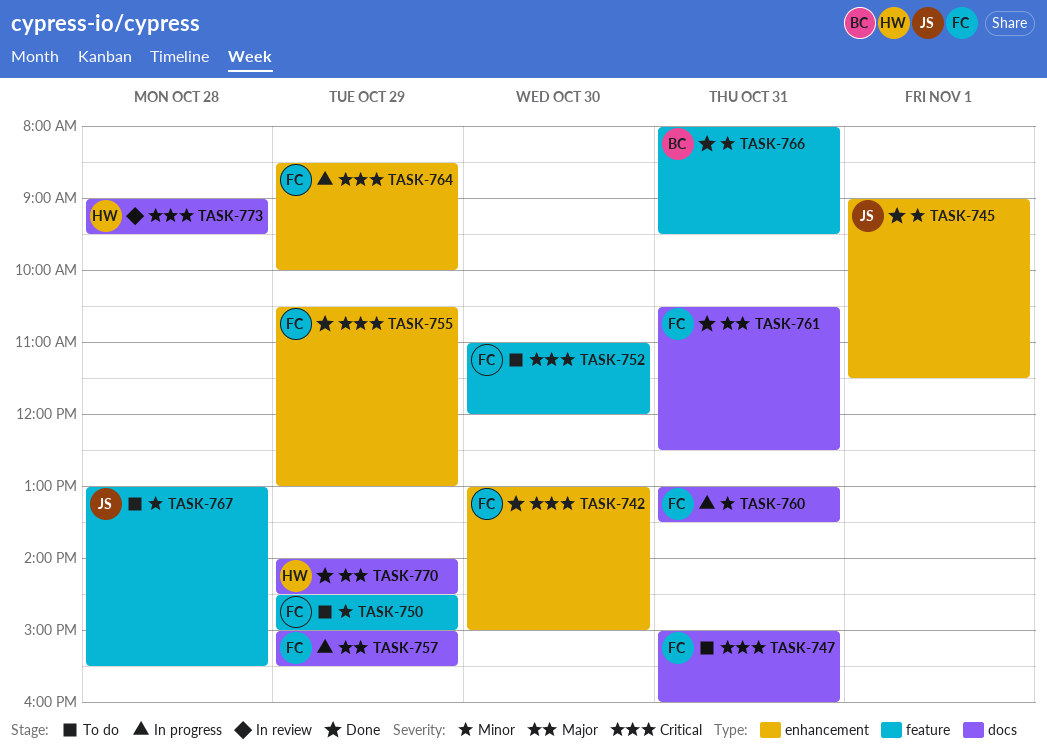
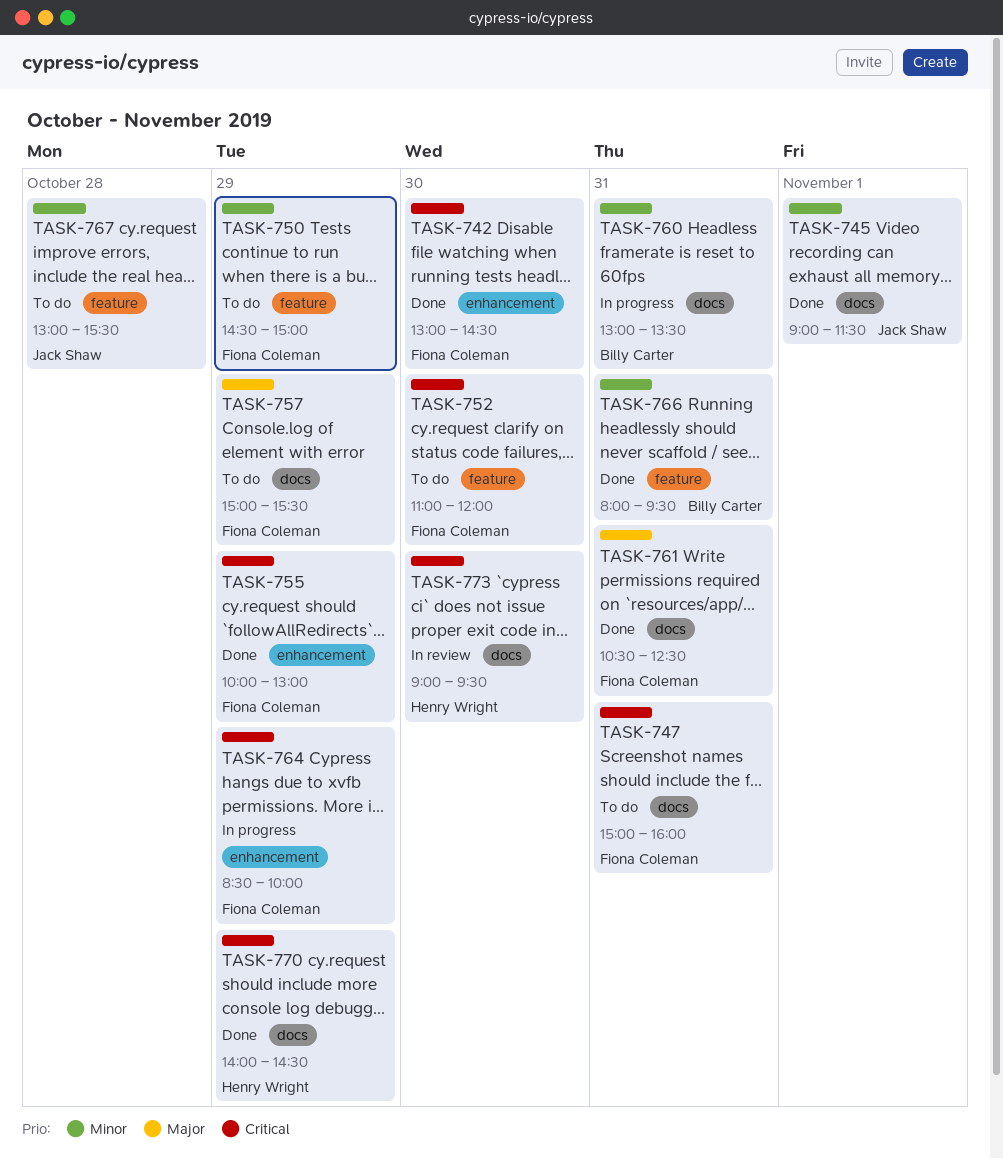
TASK-742, ends: 15:00 -> 14:30
TASK-745, label: enhancement -> docs
TASK-755, begins: 10:30 -> 10:00
TASK-757, status: In progress -> To do
TASK-760, owner: Fiona Coleman -> Billy Carter
TASK-770, priority: Major -> Critical
TASK-773, day: Oct 28 -> Oct 30

